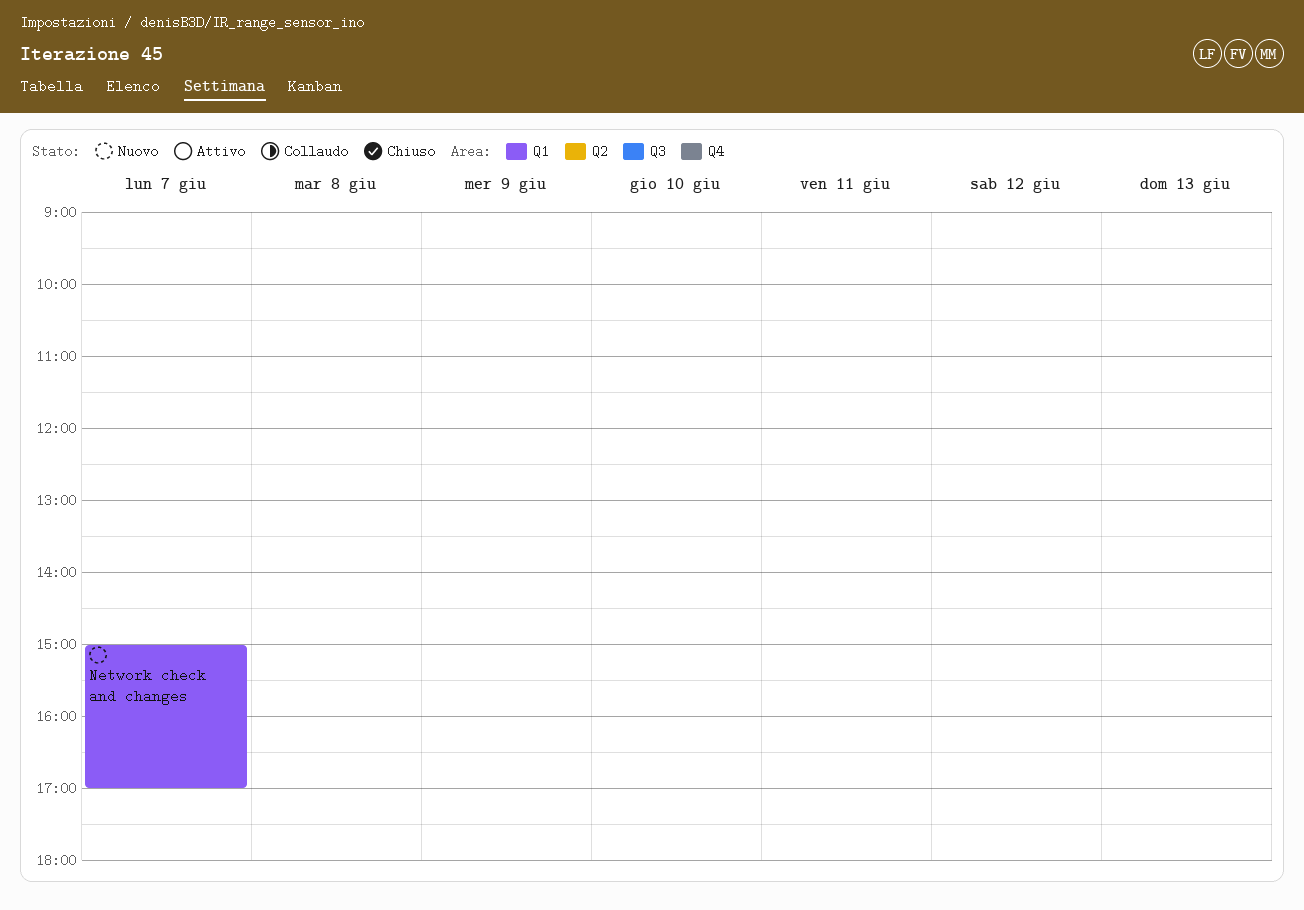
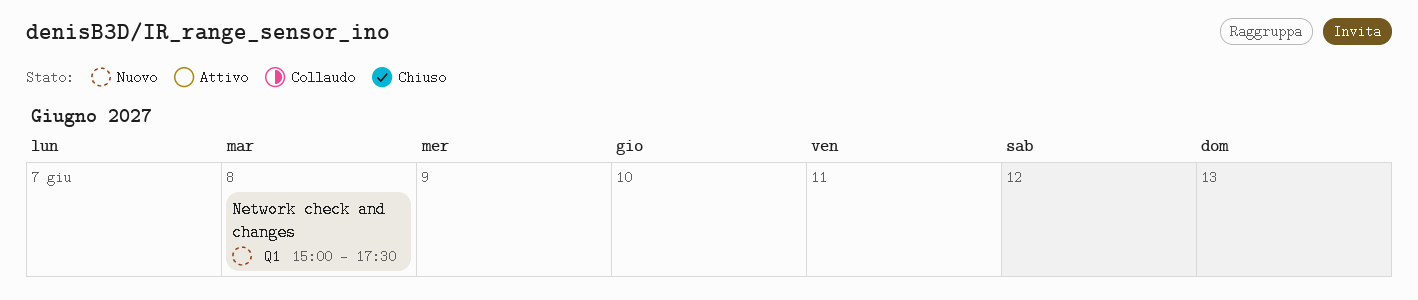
Network check and changes, day: Jun 7 -> Jun 8
Network check and changes, ends: 17:00 -> 17:30

